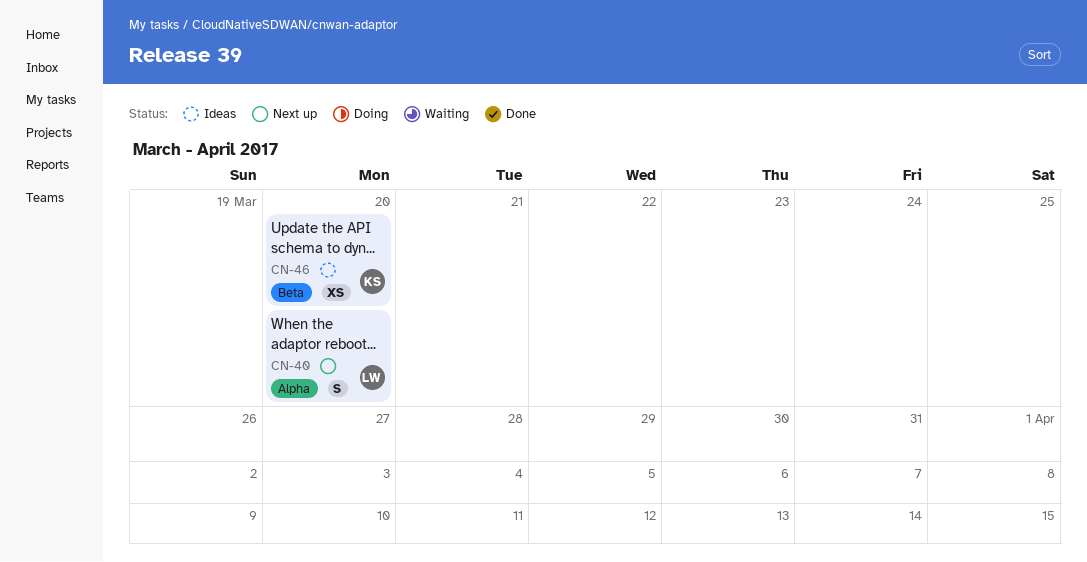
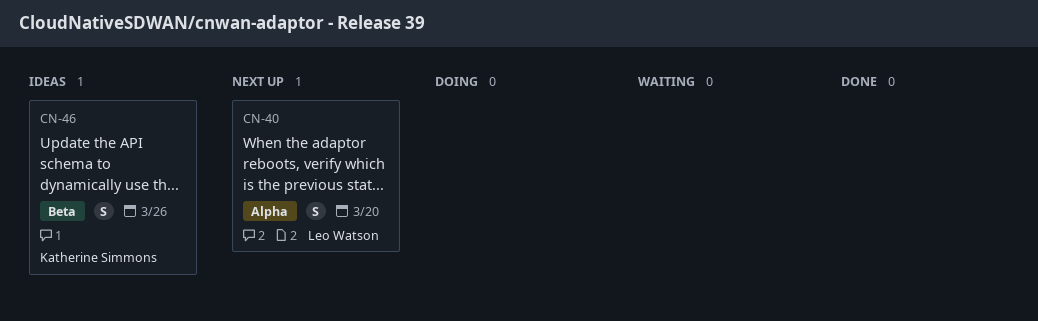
CN-46, estimate: XS -> S
CN-46, due: Mar 20 -> Mar 26

